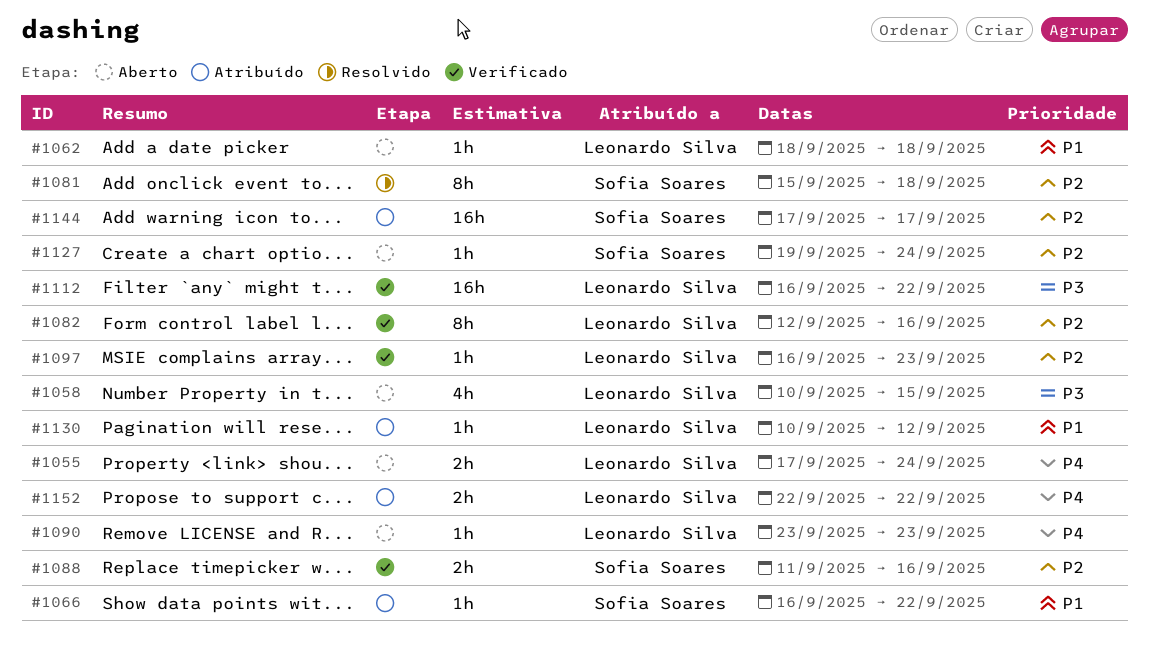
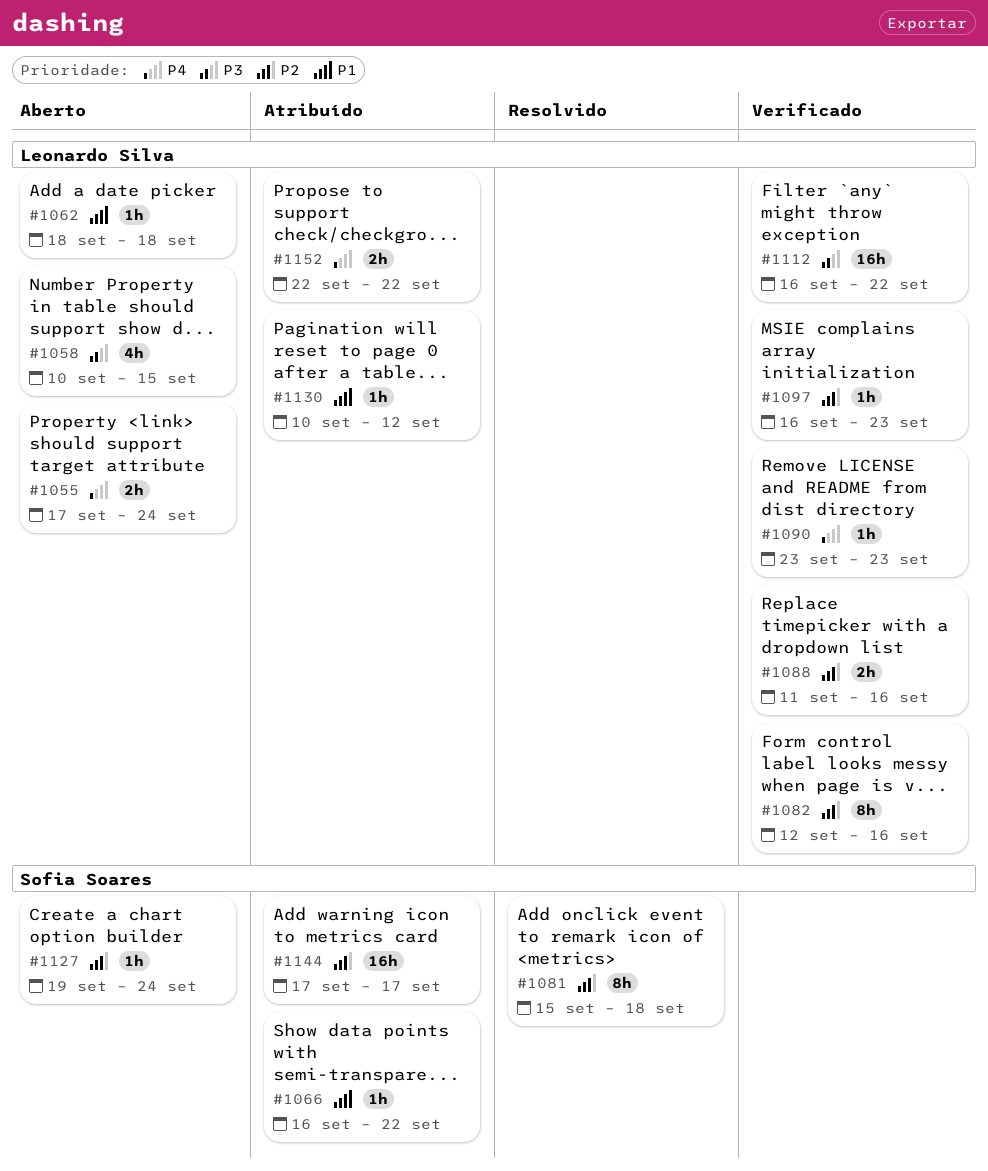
#1088, owner: Sofia Soares -> Leonardo Silva
#1090, status: Aberto -> Verificado

